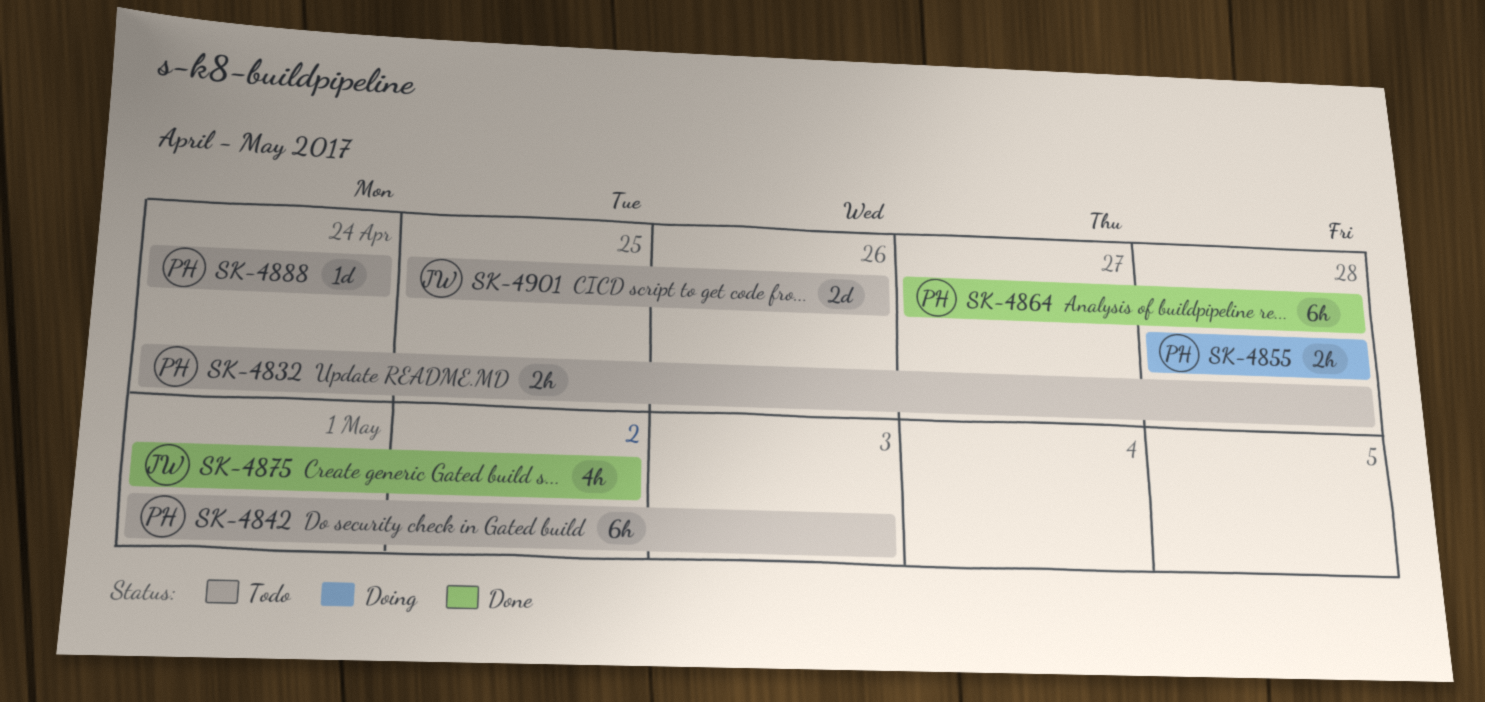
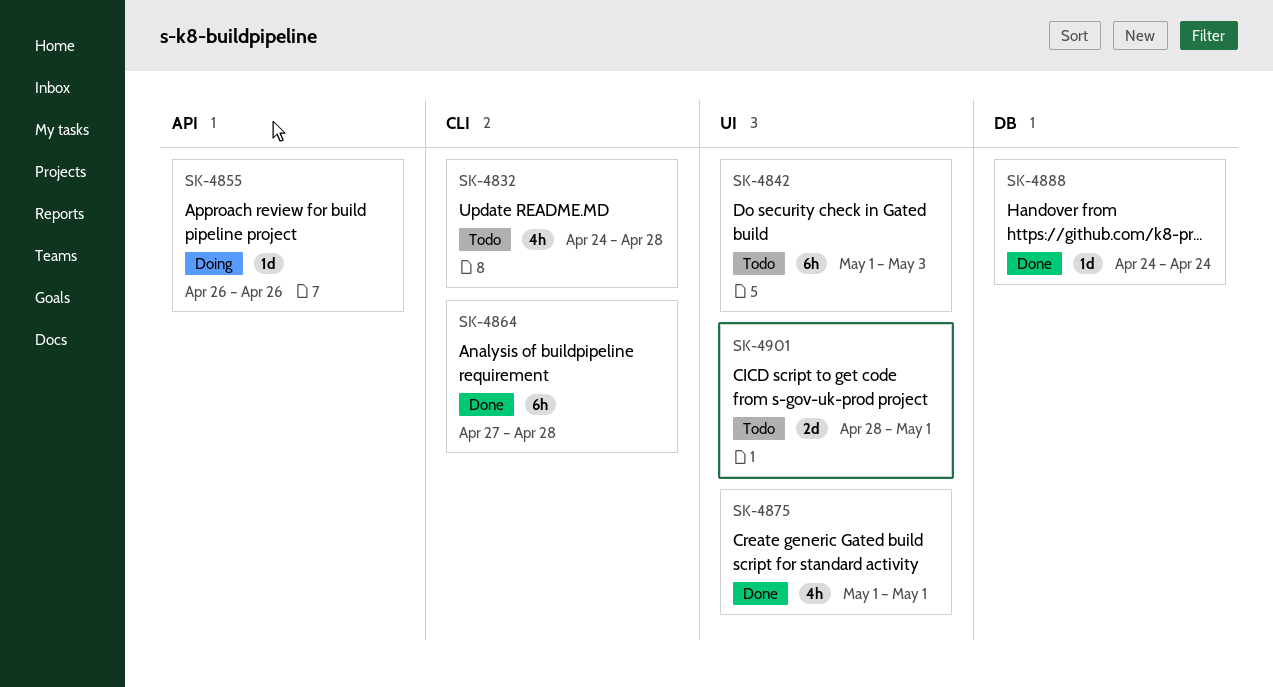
SK-4832, estimate: 2h -> 4h
SK-4855, estimate: 2h -> 1d
SK-4855, start: Apr 28 -> Apr 26
SK-4855, due: Apr 28 -> Apr 26
SK-4875, due: May 2 -> May 1
SK-4888, status: Todo -> Done
SK-4901, start: Apr 25 -> Apr 28
SK-4901, due: Apr 26 -> May 1

